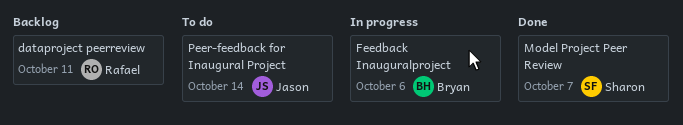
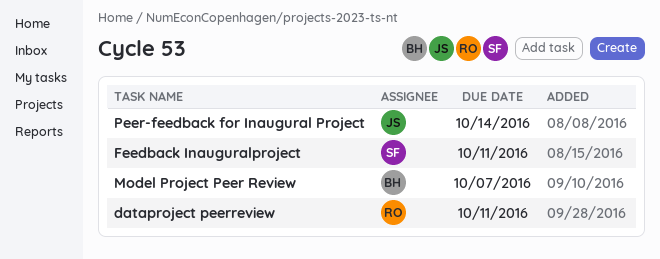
Feedback Inauguralproject, owner: Bryan -> Sharon
Feedback Inauguralproject, due: Oct 6 -> Oct 11
Model Project Peer Review, owner: Sharon -> Bryan

